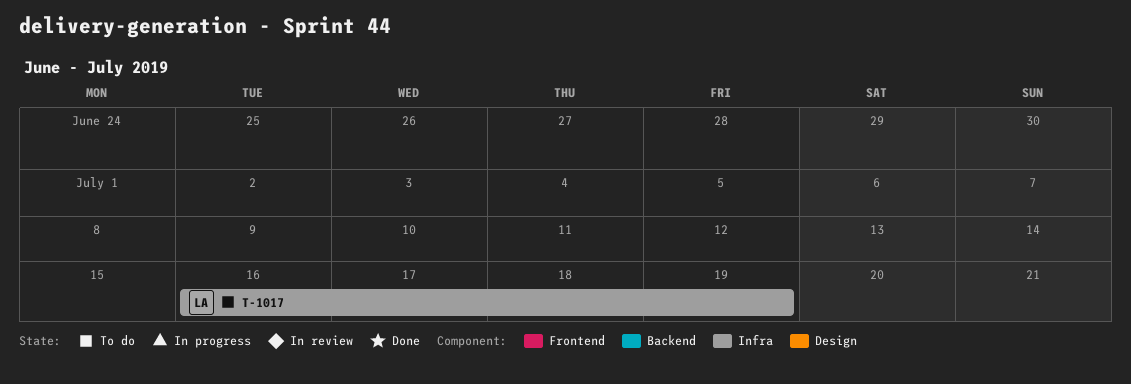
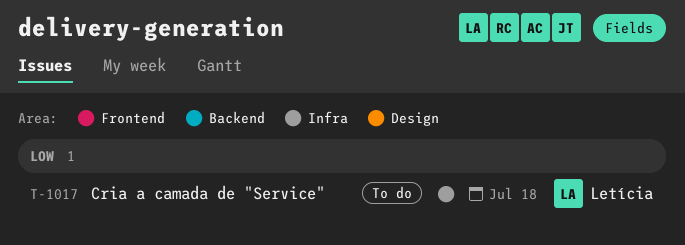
T-1017, due: Jul 19 -> Jul 18

